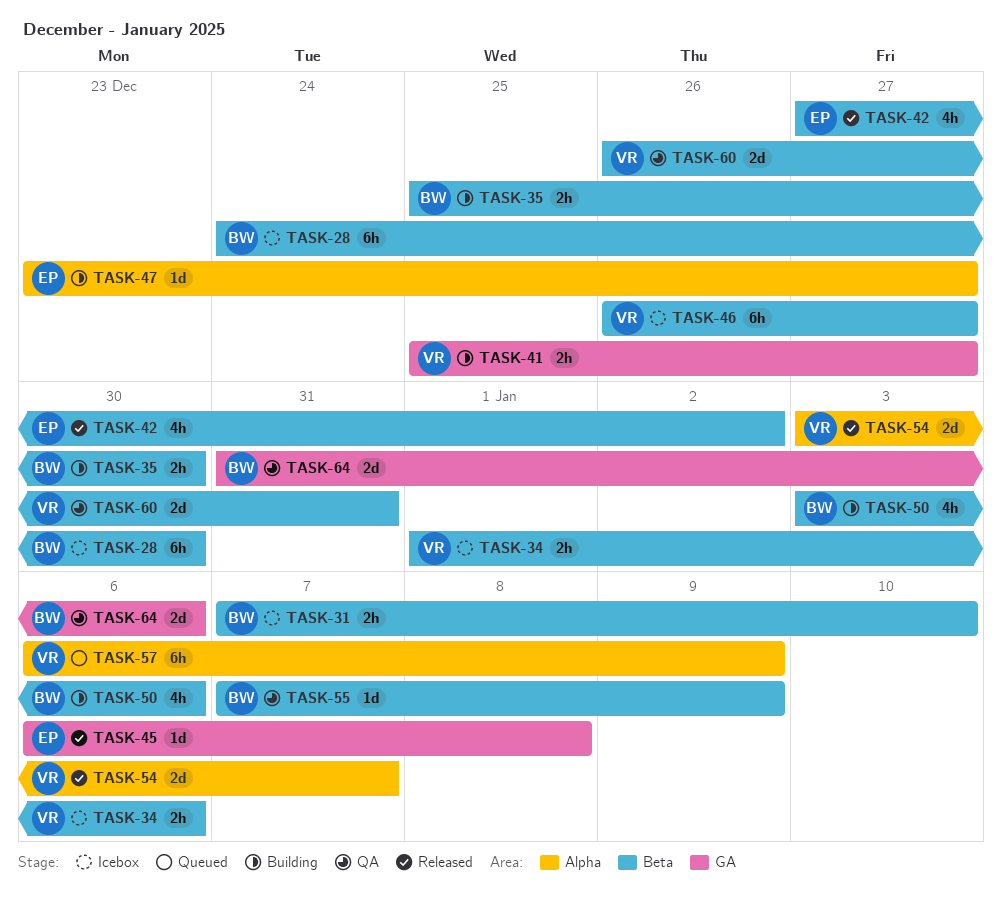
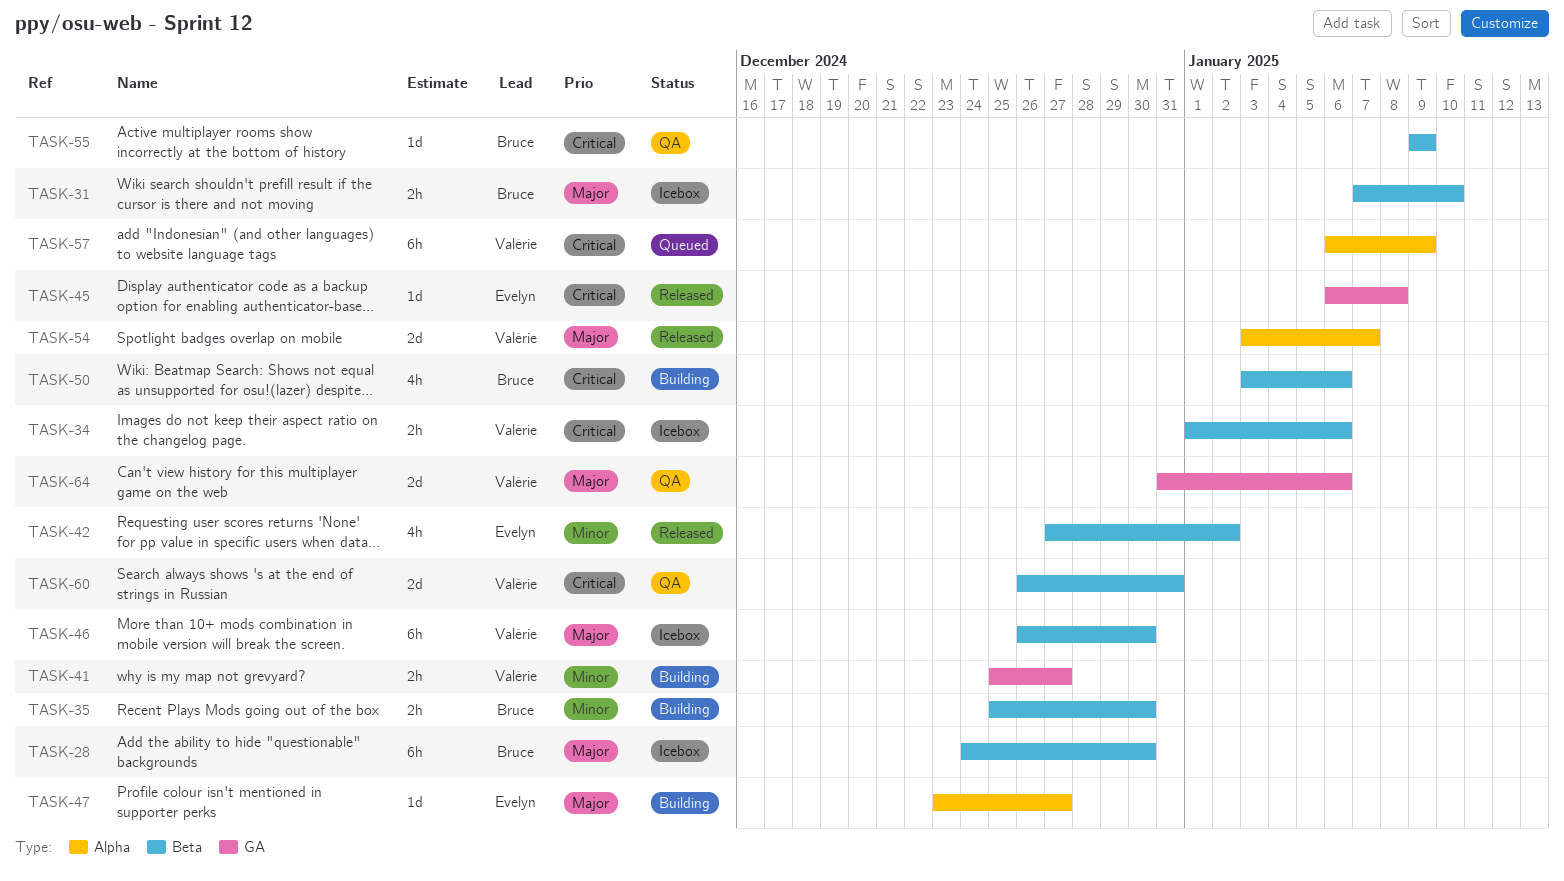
TASK-46, due: Dec 27 -> Dec 30
TASK-55, start: Jan 7 -> Jan 9
TASK-64, owner: Bruce -> Valérie

